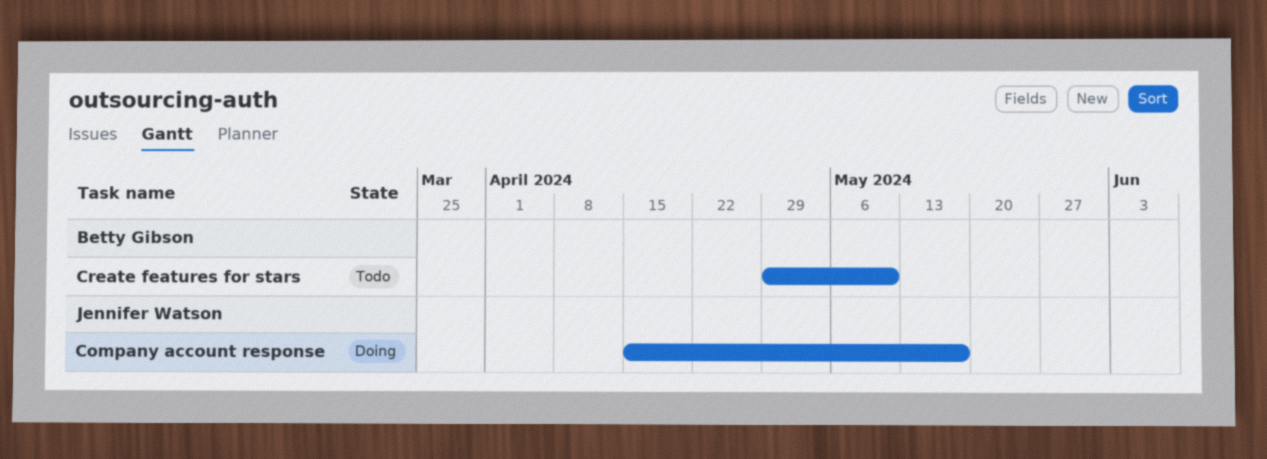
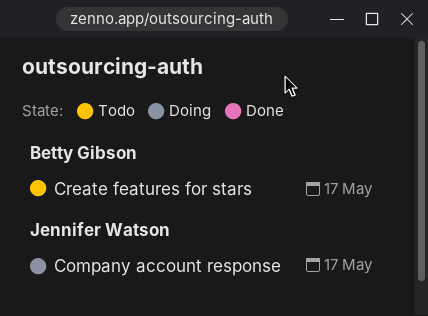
Create features for stars, due: May 10 -> May 17

